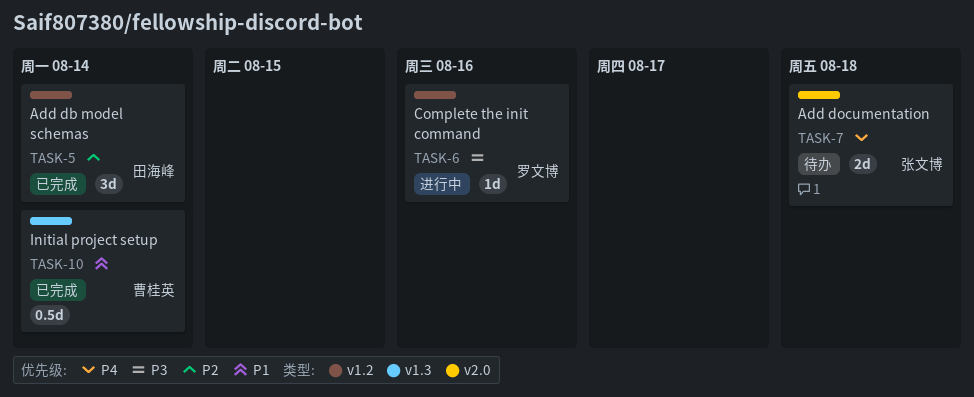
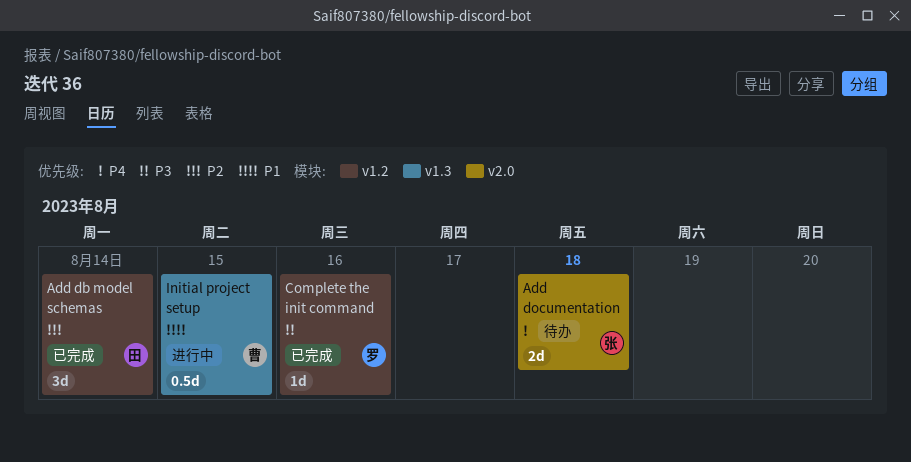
Complete the init command, status: 进行中 -> 已完成
Initial project setup, status: 已完成 -> 进行中
Initial project setup, due: Aug 14 -> Aug 15

